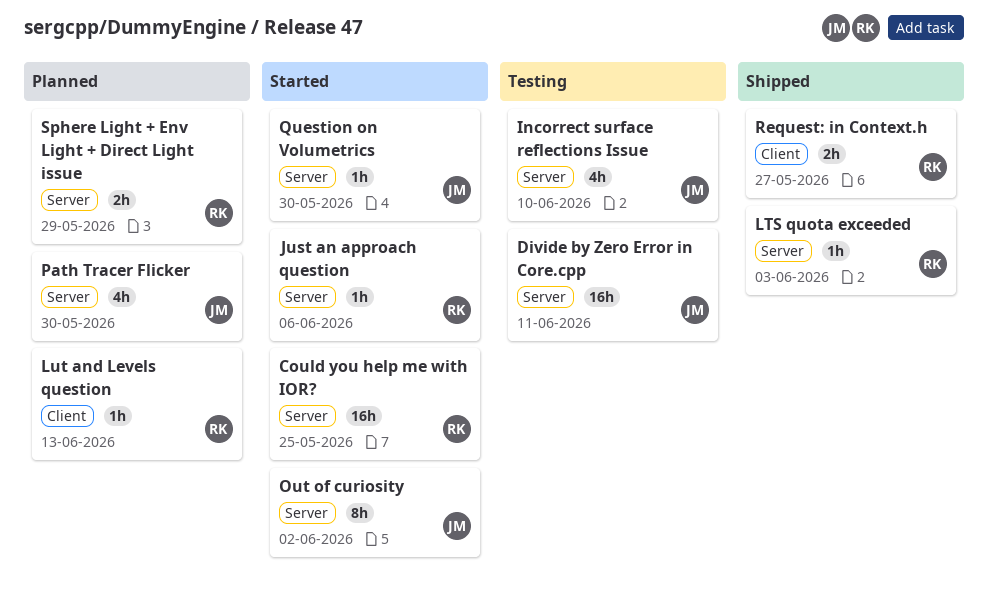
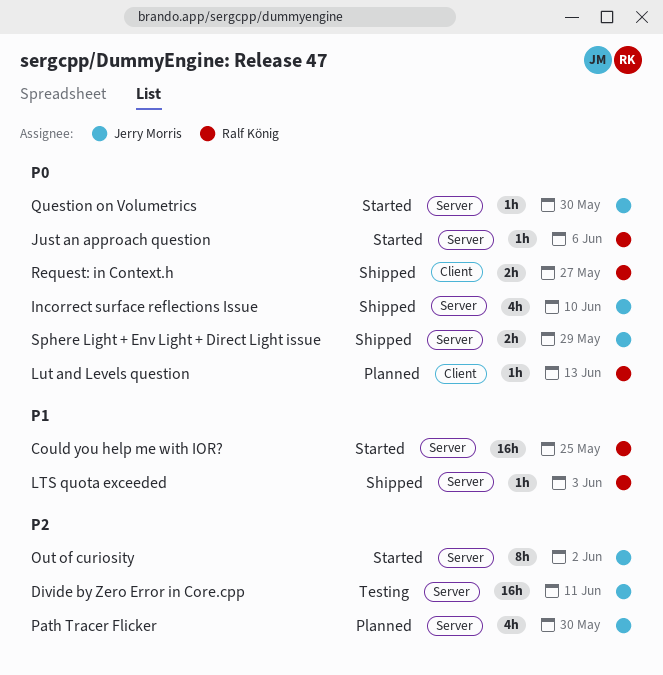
Incorrect surface reflections Issue, status: Testing -> Shipped
Sphere Light + Env Light + Direct Light issue, status: Planned -> Shipped
Sphere Light + Env Light + Direct Light issue, owner: Ralf König -> Jerry Morris

